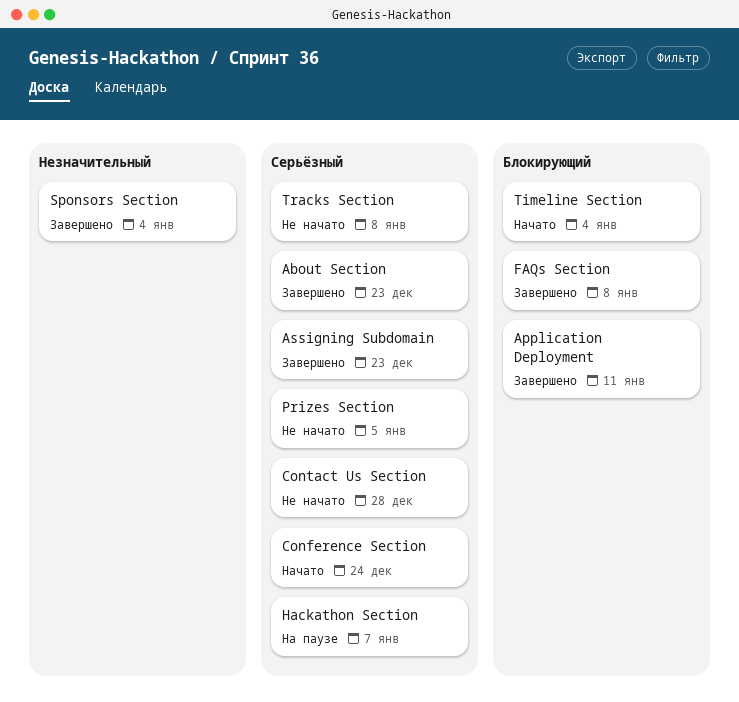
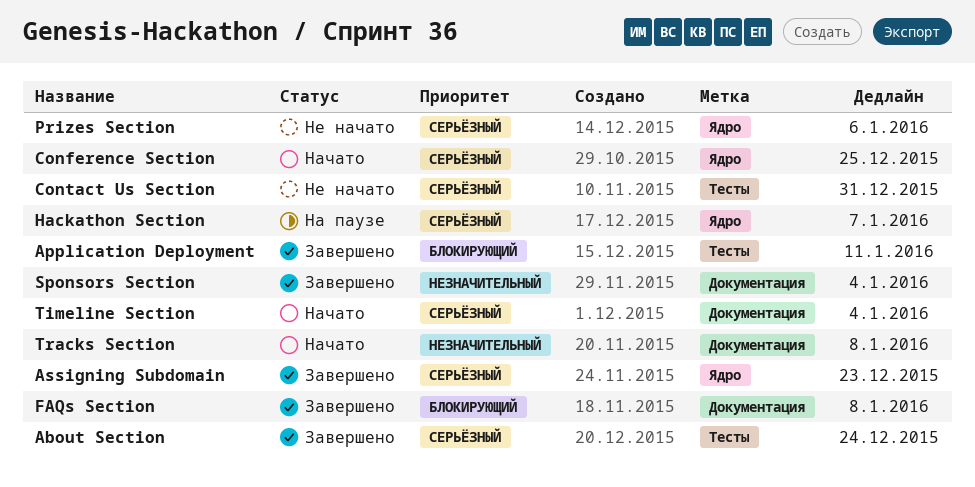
About Section, due: Dec 23 -> Dec 24
Conference Section, due: Dec 24 -> Dec 25
Contact Us Section, due: Dec 28 -> Dec 31
Prizes Section, due: Jan 5 -> Jan 6
Timeline Section, priority: Блокирующий -> Серьёзный
Tracks Section, status: Не начато -> Начато
Tracks Section, priority: Серьёзный -> Незначительный

